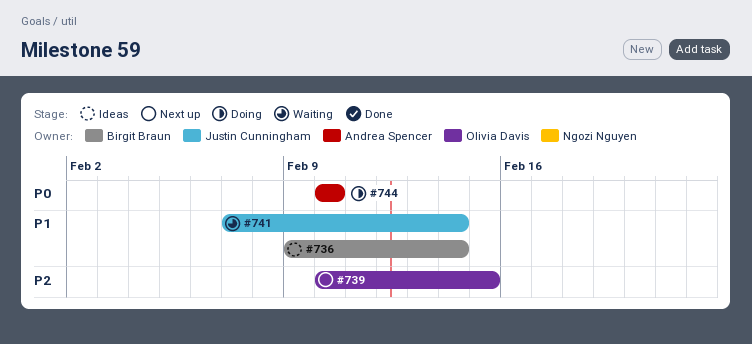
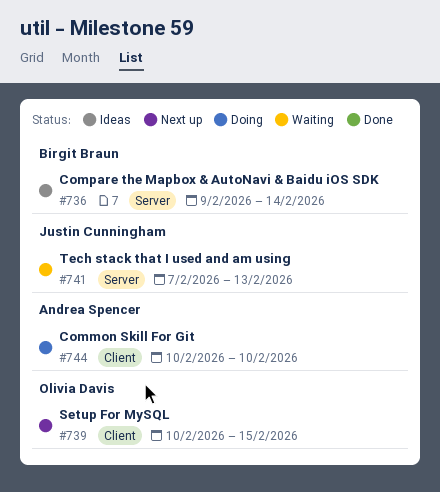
#741, due: Feb 14 -> Feb 13

